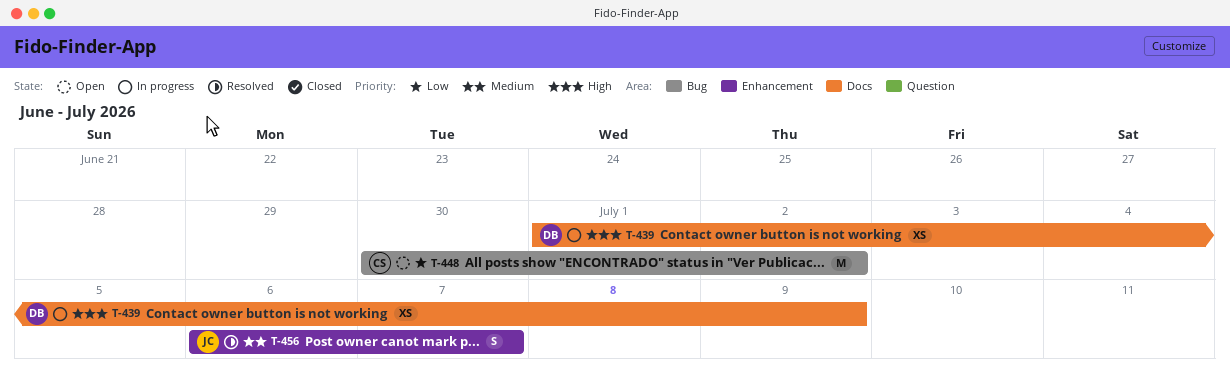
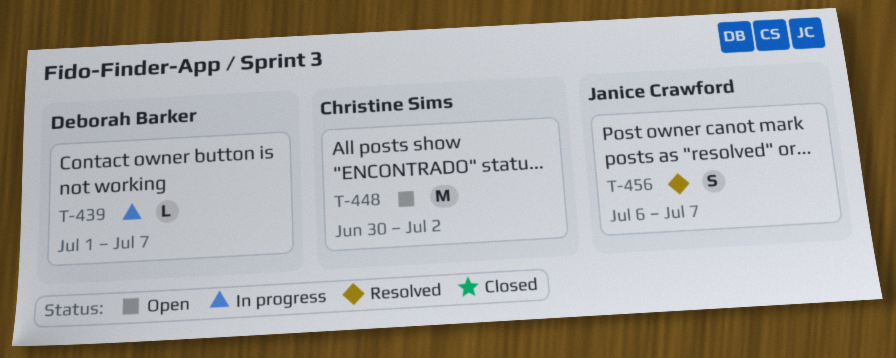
T-439, estimate: XS -> L
T-439, due: Jul 9 -> Jul 7

